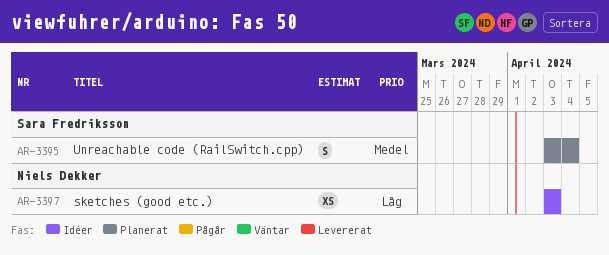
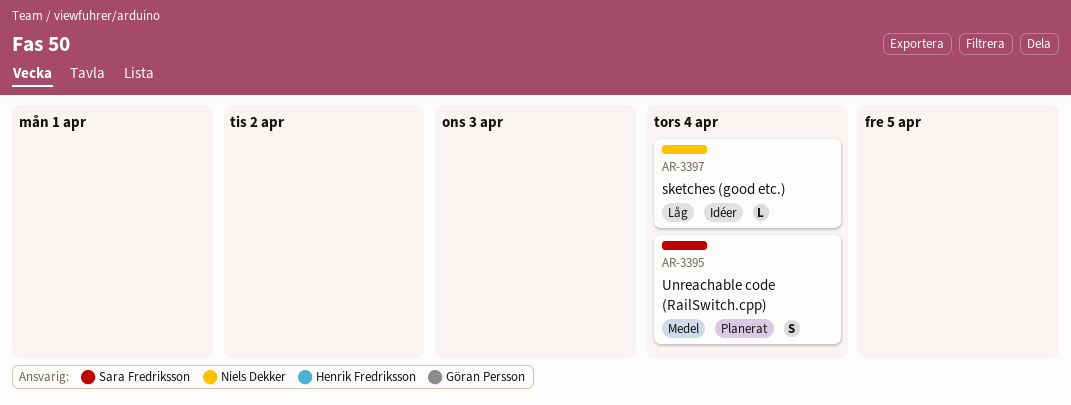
AR-3397, estimate: XS -> L
AR-3397, due: Apr 3 -> Apr 4

